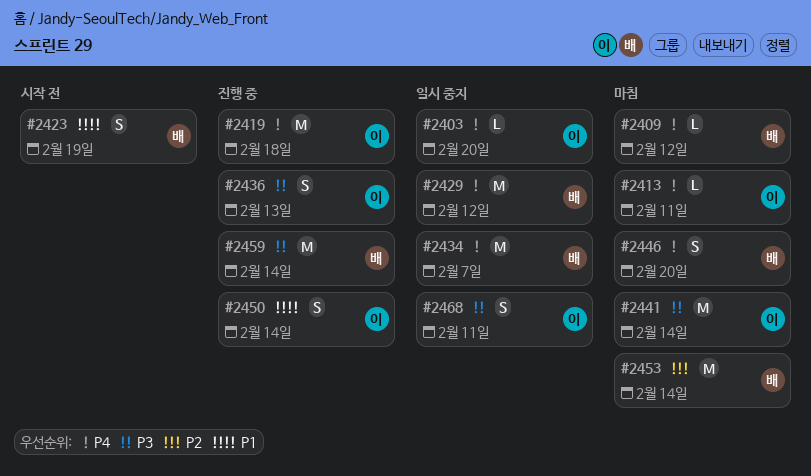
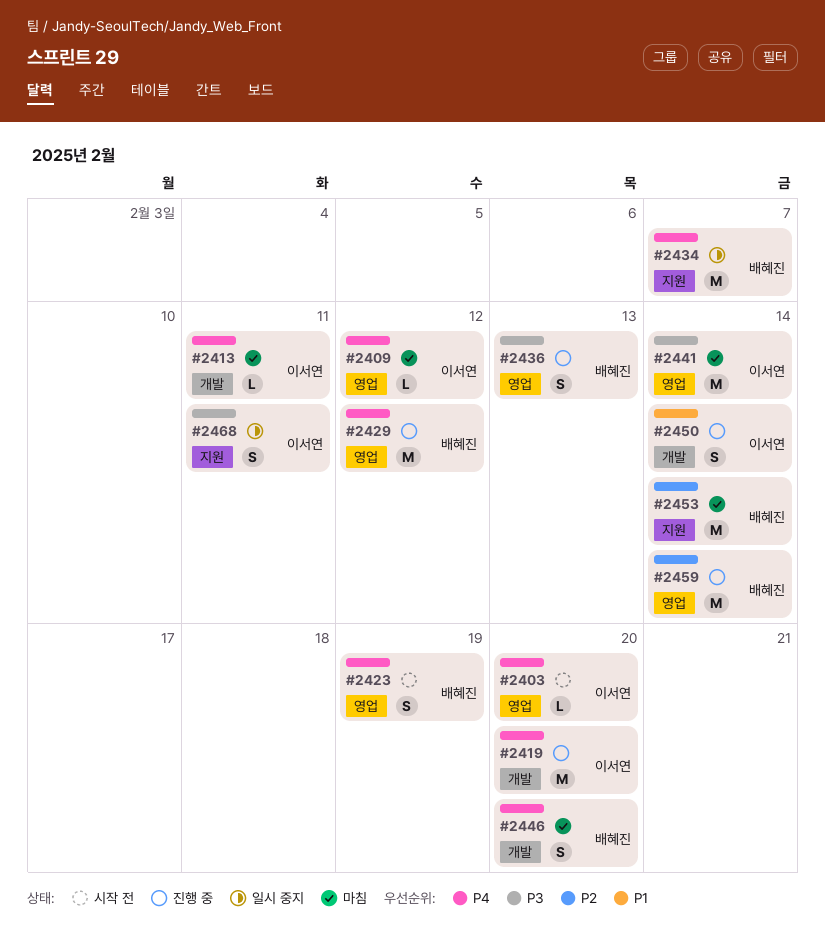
#2403, status: 일시 중지 -> 시작 전
#2409, owner: 배혜진 -> 이서연
#2419, due: Feb 18 -> Feb 20
#2423, priority: P1 -> P4
#2429, status: 일시 중지 -> 진행 중
#2436, owner: 이서연 -> 배혜진
#2459, priority: P3 -> P2

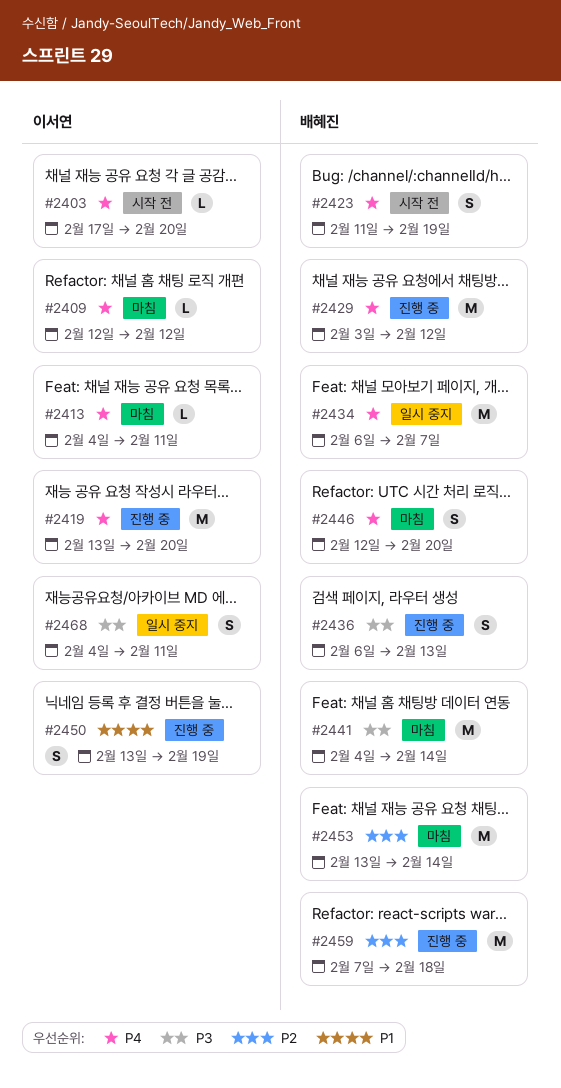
#2441, owner: 이서연 -> 배혜진
#2450, due: Feb 14 -> Feb 19
#2459, due: Feb 14 -> Feb 18

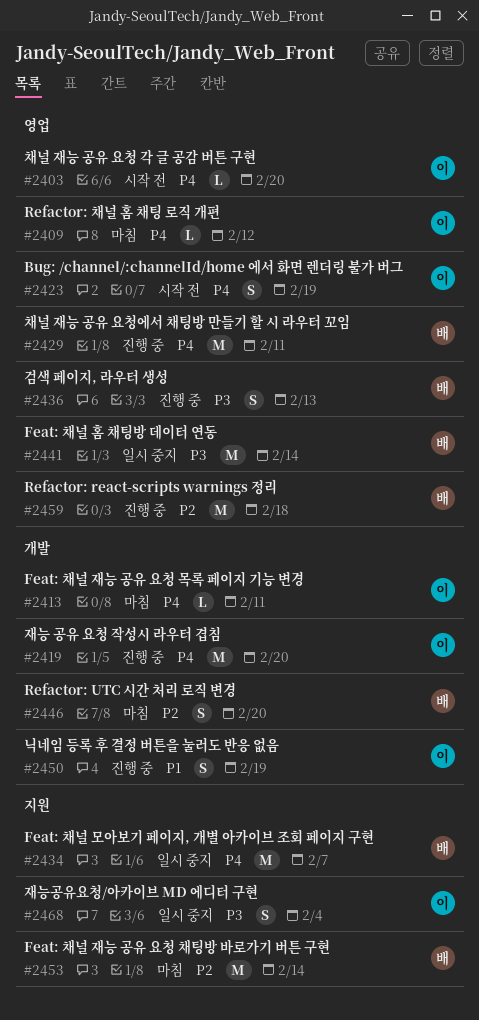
#2423, owner: 배혜진 -> 이서연
#2429, due: Feb 12 -> Feb 11
#2441, status: 마침 -> 일시 중지
#2446, priority: P4 -> P2
#2468, due: Feb 11 -> Feb 4

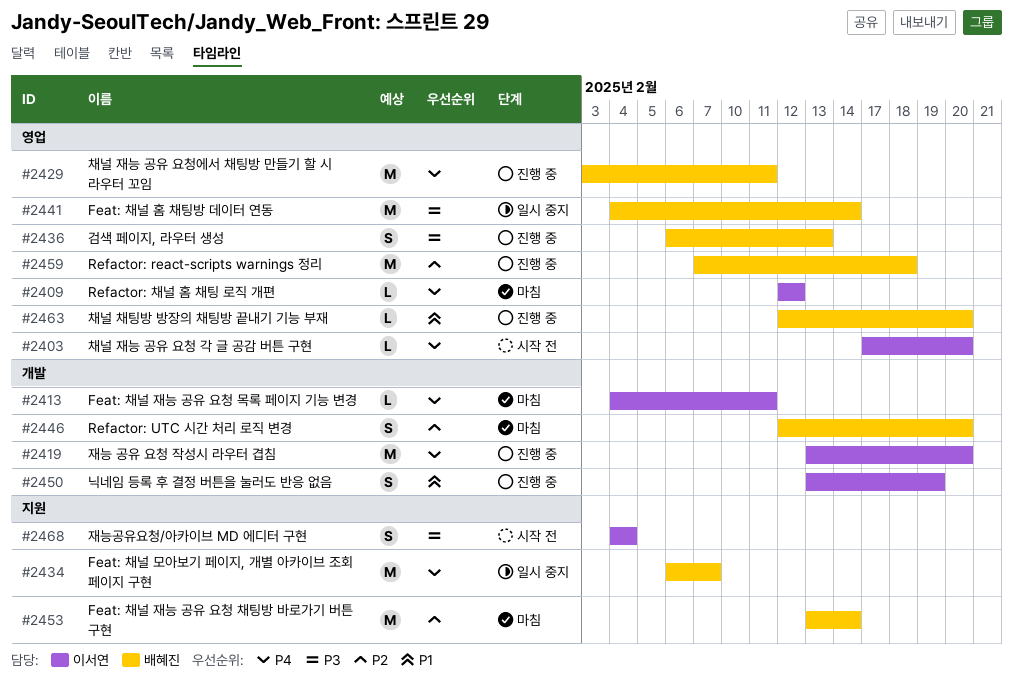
#2423: present -> none
#2463: none -> present
#2468, status: 일시 중지 -> 시작 전

